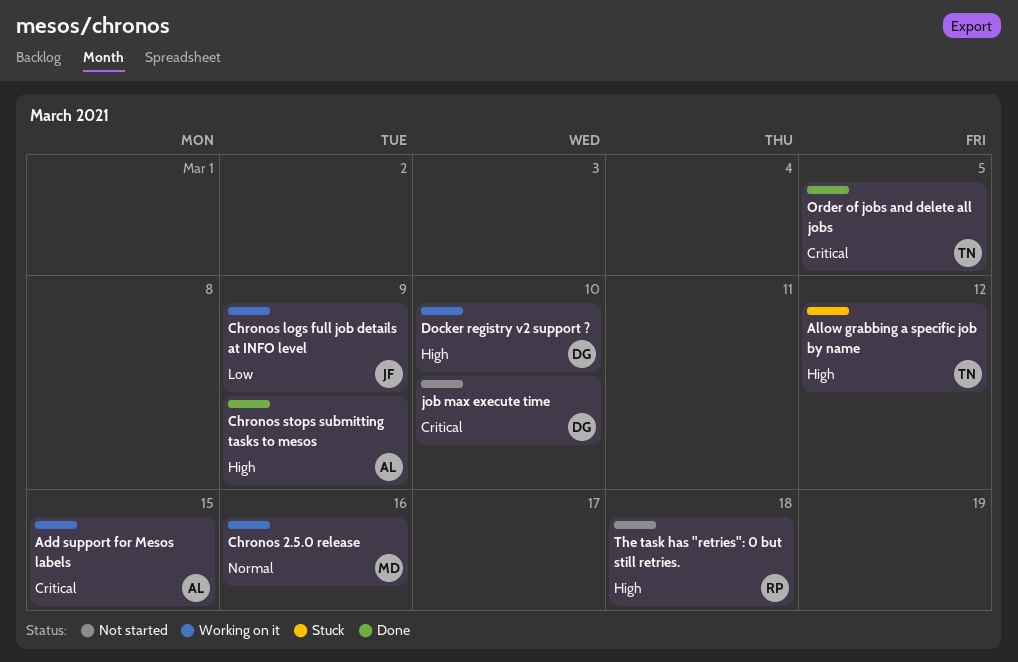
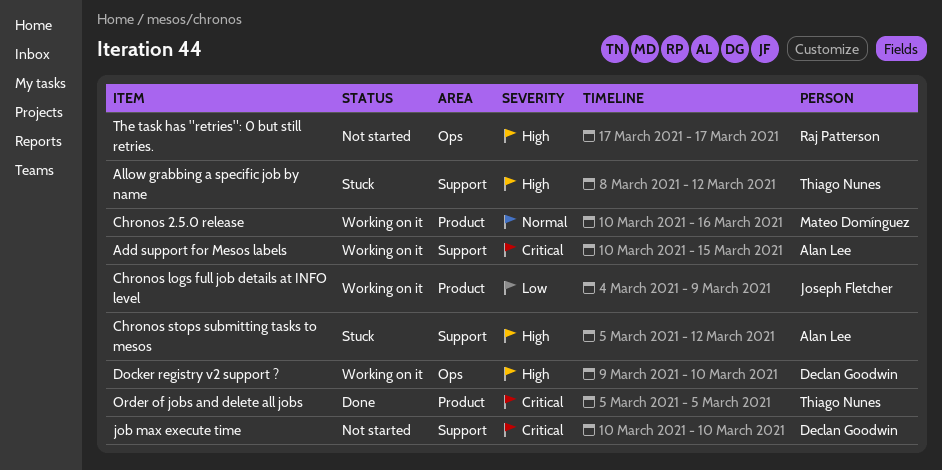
Chronos stops submitting tasks to mesos, status: Done -> Stuck
Chronos stops submitting tasks to mesos, due: Mar 9 -> Mar 12
The task has "retries": 0 but still retries., due: Mar 18 -> Mar 17

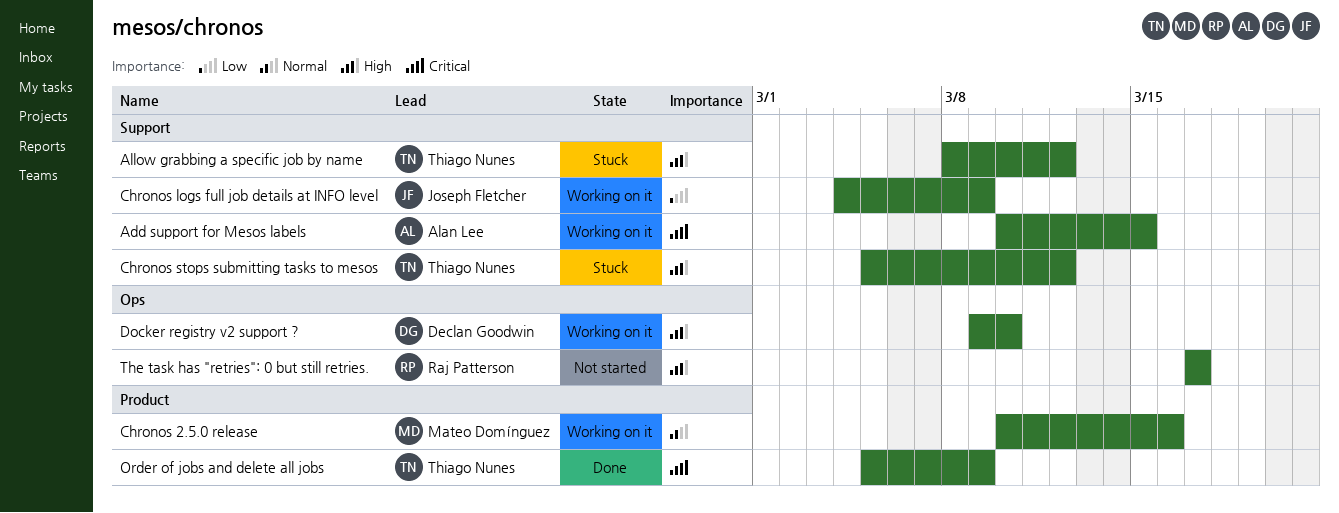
Chronos logs full job details at INFO level, label: Product -> Support
Chronos stops submitting tasks to mesos, owner: Alan Lee -> Thiago Nunes
job max execute time: present -> none
Order of jobs and delete all jobs, due: Mar 5 -> Mar 9

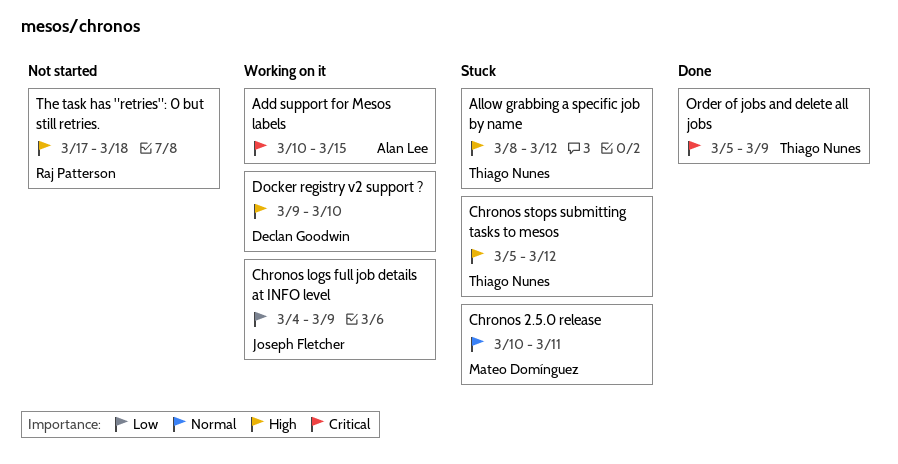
Chronos 2.5.0 release, status: Working on it -> Stuck
Chronos 2.5.0 release, due: Mar 16 -> Mar 11
The task has "retries": 0 but still retries., due: Mar 17 -> Mar 18

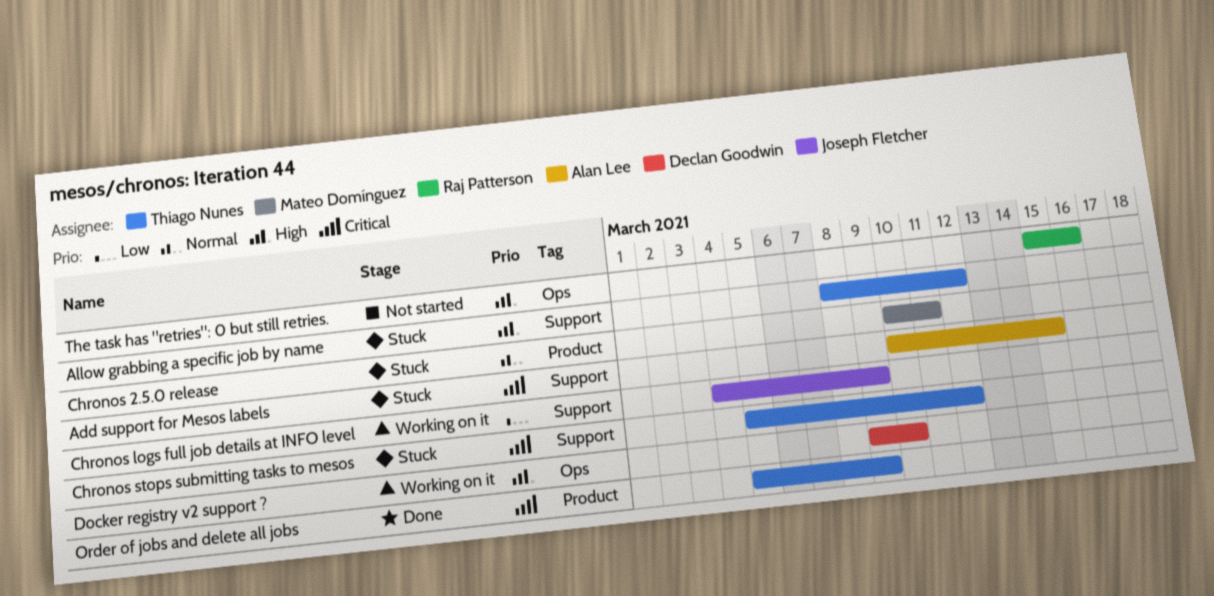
Add support for Mesos labels, status: Working on it -> Stuck
Chronos stops submitting tasks to mesos, priority: High -> Critical
The task has "retries": 0 but still retries., start: Mar 17 -> Mar 15
The task has "retries": 0 but still retries., due: Mar 18 -> Mar 16

